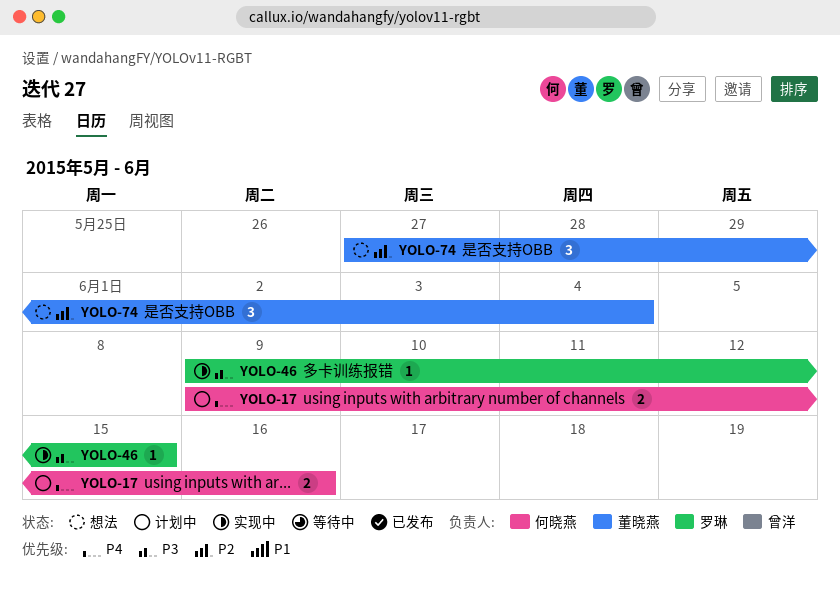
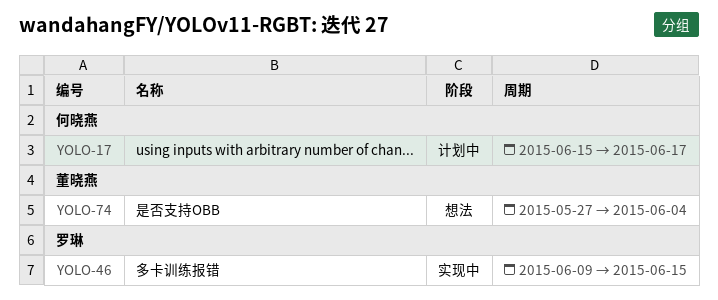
YOLO-17, start: Jun 9 -> Jun 15
YOLO-17, due: Jun 16 -> Jun 17

